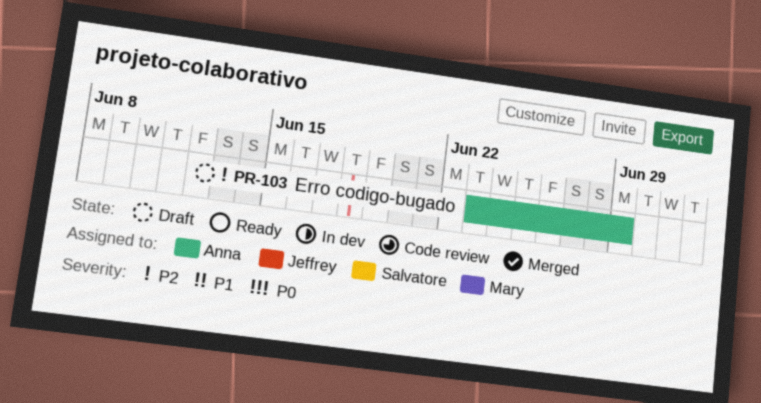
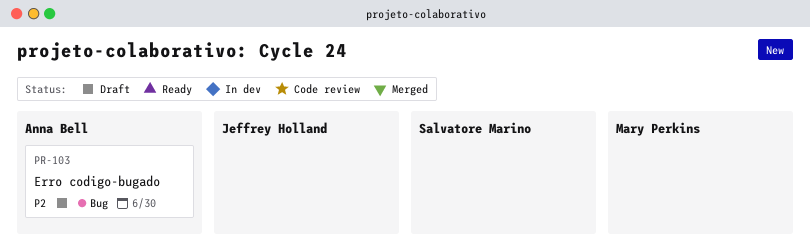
PR-103, due: Jun 29 -> Jun 30

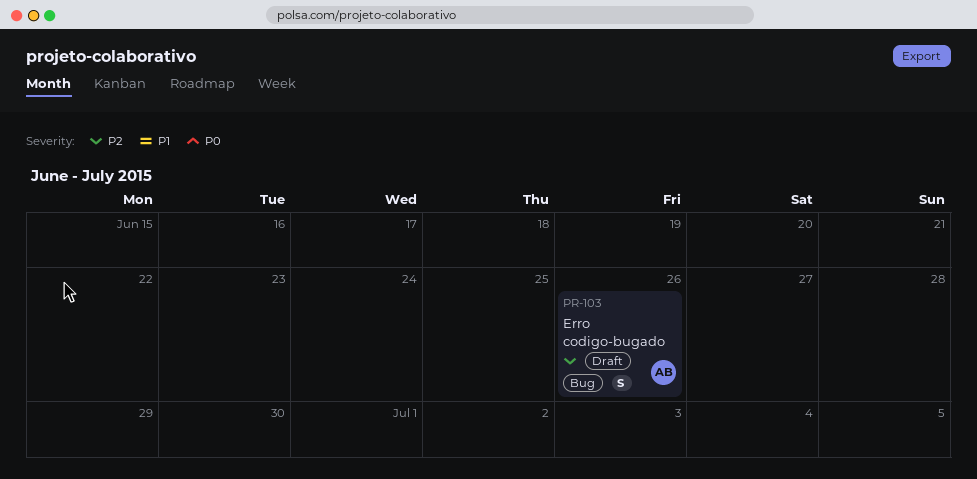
PR-103, due: Jun 30 -> Jun 26

